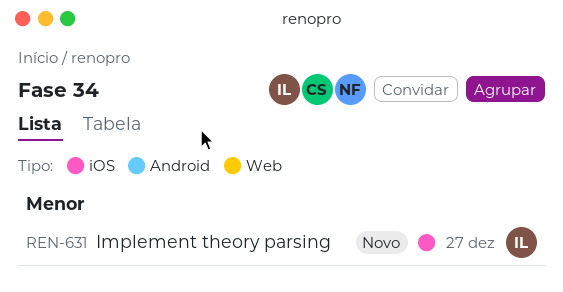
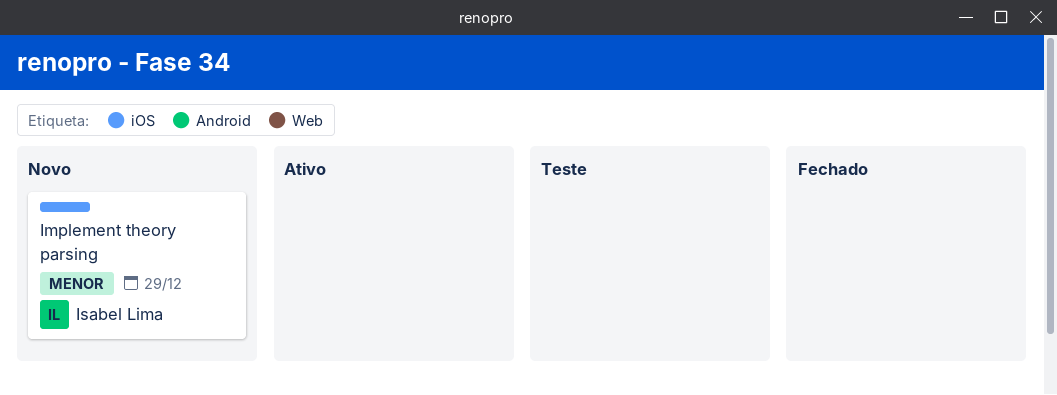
Implement theory parsing, due: Dec 27 -> Dec 29

